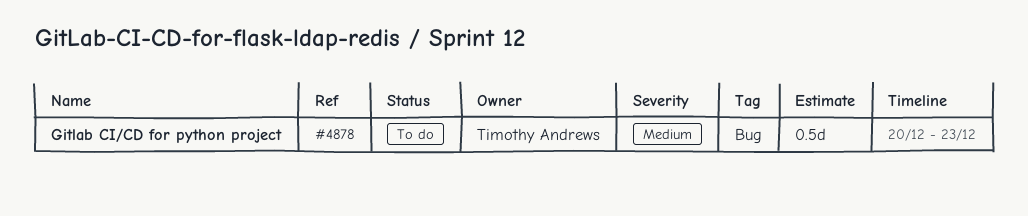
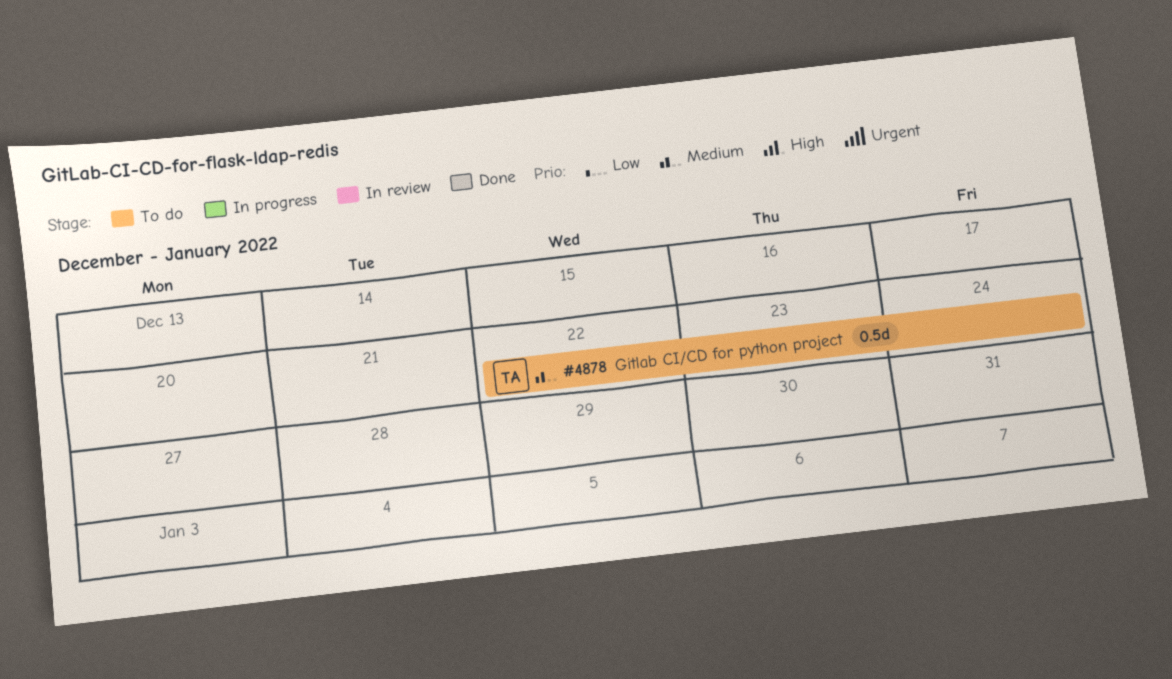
#4878, start: Dec 20 -> Dec 22
#4878, due: Dec 23 -> Dec 24

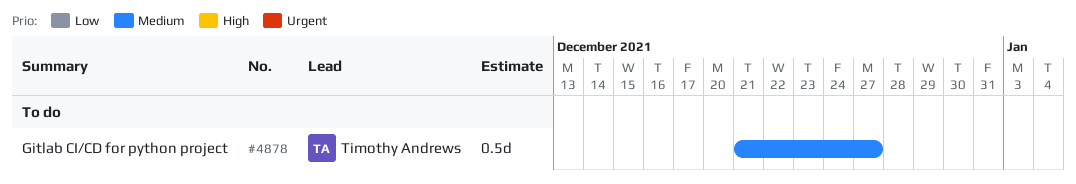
#4878, start: Dec 22 -> Dec 21
#4878, due: Dec 24 -> Dec 27

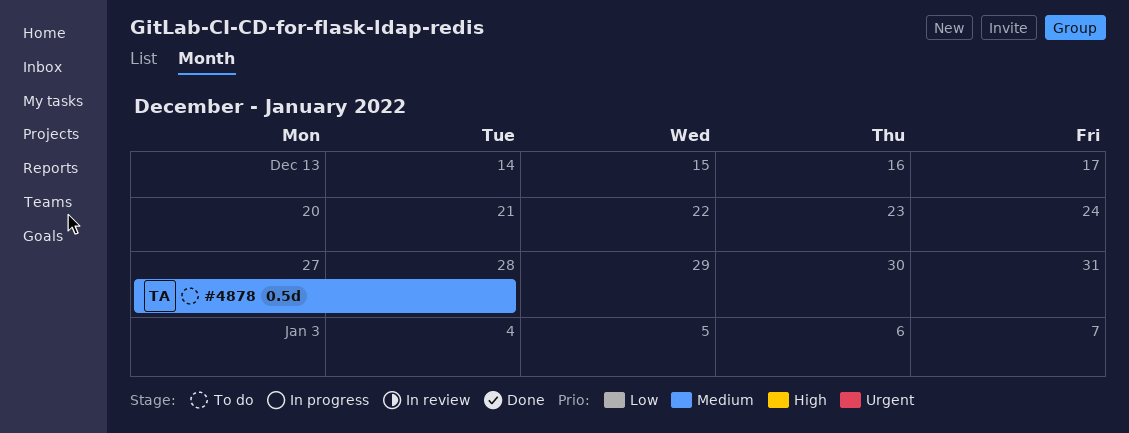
#4878, start: Dec 21 -> Dec 27
#4878, due: Dec 27 -> Dec 28

